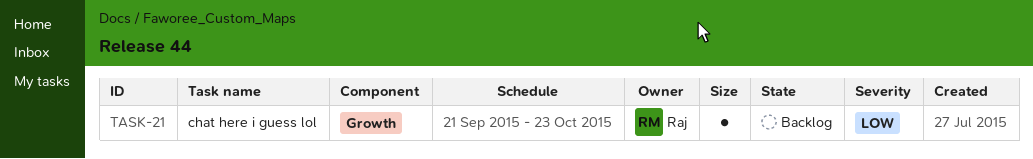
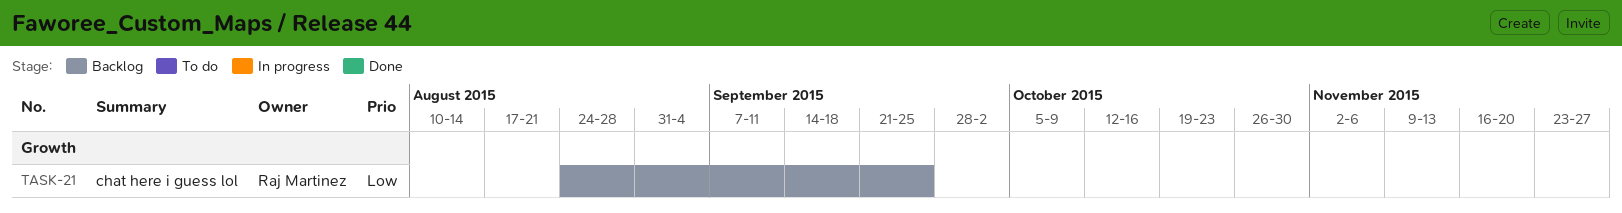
TASK-21, start: Sep 21 -> Aug 24
TASK-21, due: Oct 23 -> Sep 25

